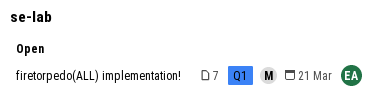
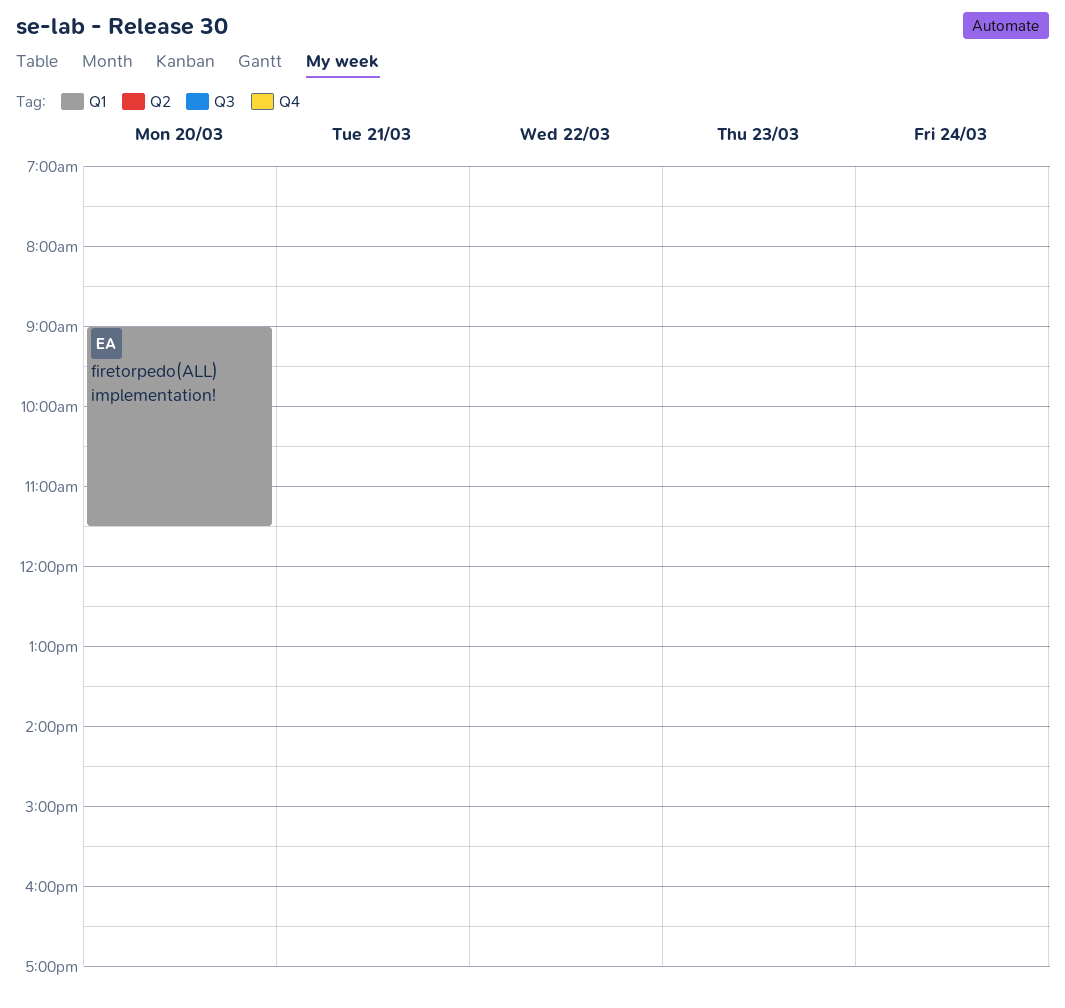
firetorpedo(ALL) implementation!, day: Mar 21 -> Mar 20

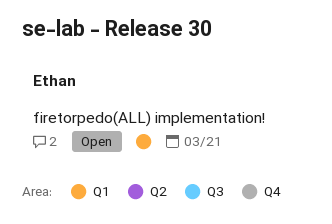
firetorpedo(ALL) implementation!, day: Mar 20 -> Mar 21

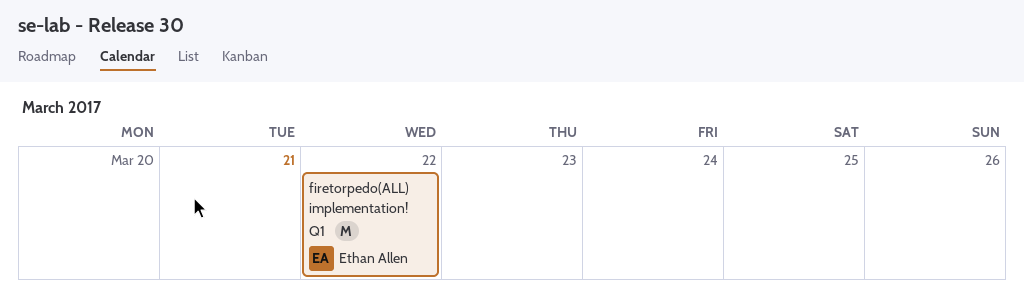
firetorpedo(ALL) implementation!, day: Mar 21 -> Mar 22

